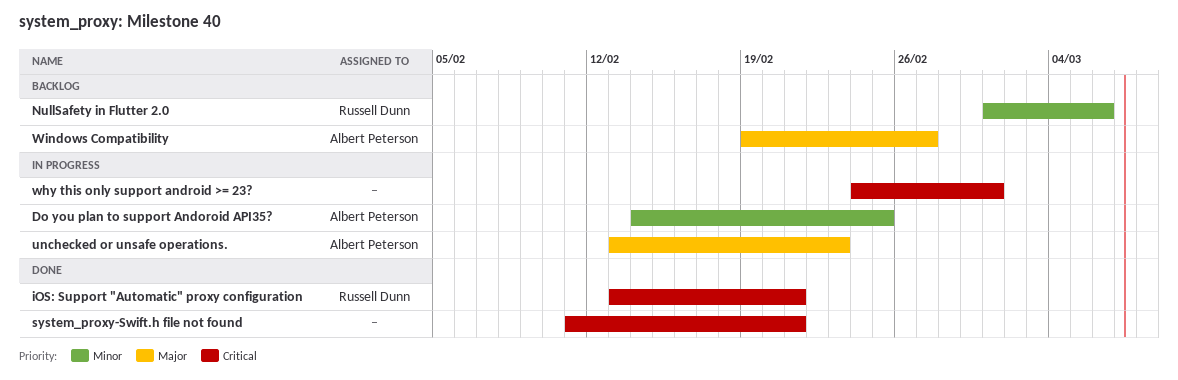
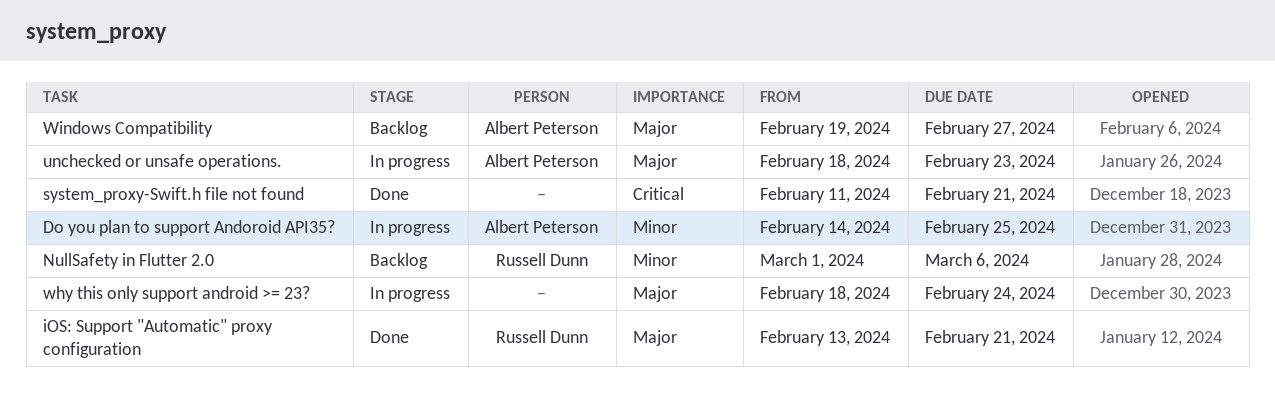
iOS: Support "Automatic" proxy configuration, priority: Critical -> Major
unchecked or unsafe operations., start: Feb 13 -> Feb 18
why this only support android >= 23?, priority: Critical -> Major
why this only support android >= 23?, start: Feb 24 -> Feb 18
why this only support android >= 23?, due: Mar 1 -> Feb 24

